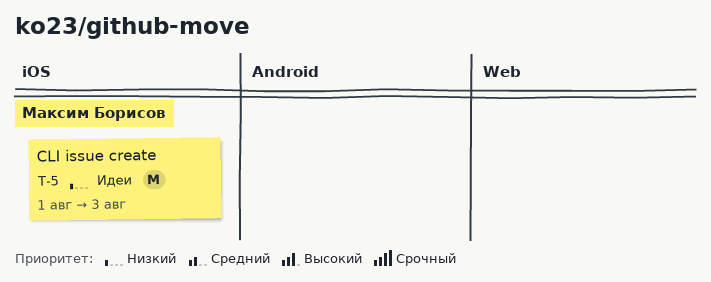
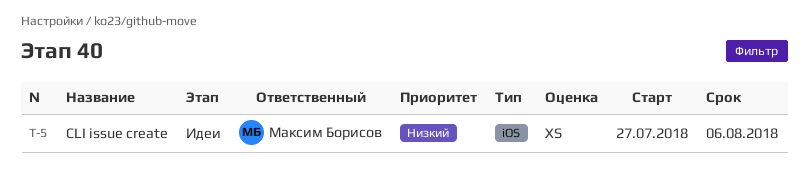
T-5, estimate: M -> XS
T-5, start: Aug 1 -> Jul 27
T-5, due: Aug 3 -> Aug 6

